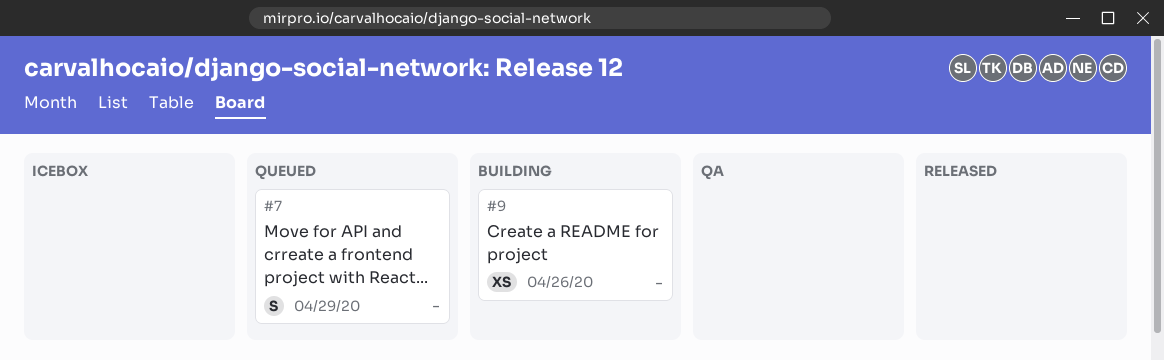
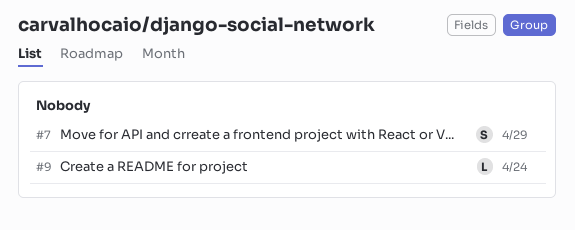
#9, estimate: XS -> L
#9, due: Apr 26 -> Apr 24

